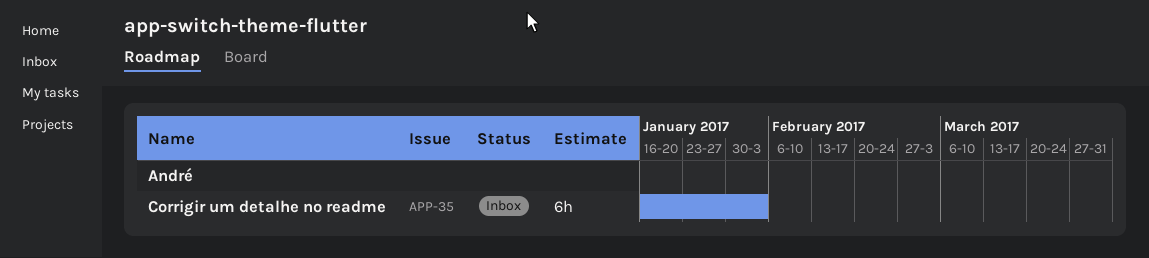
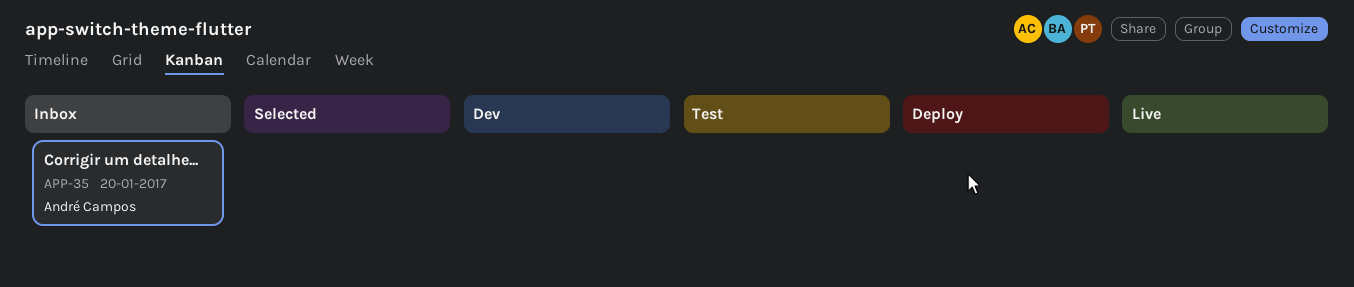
APP-35, due: Feb 3 -> Jan 20

